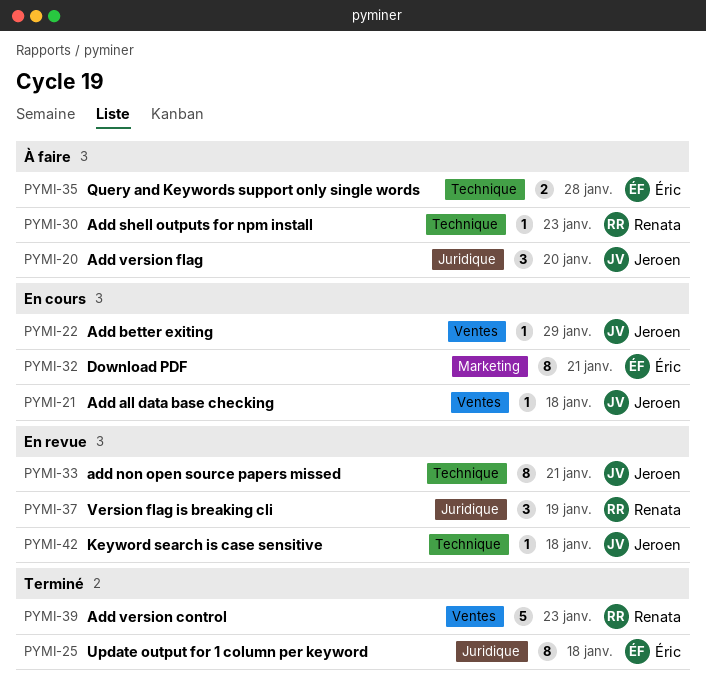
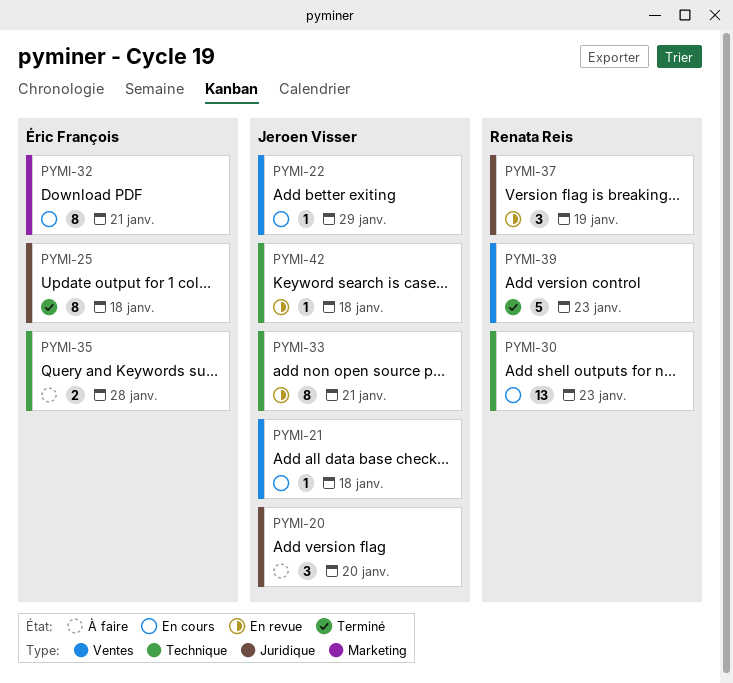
PYMI-30, status: À faire -> En cours
PYMI-30, estimate: 1 -> 13

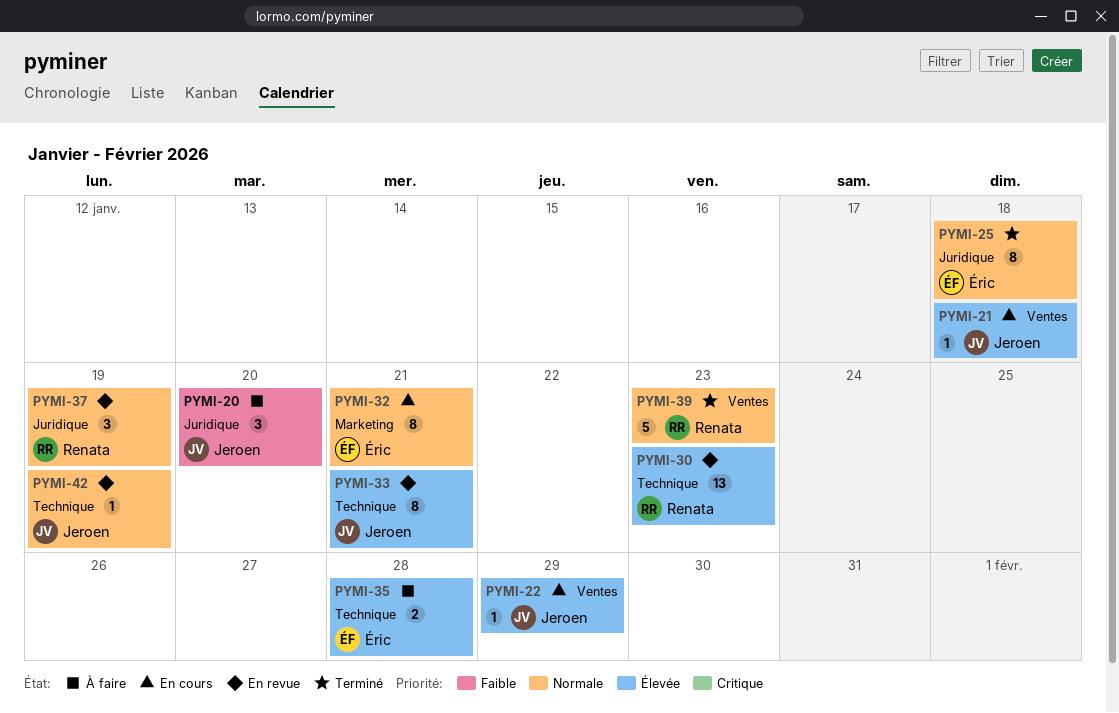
PYMI-30, status: En cours -> En revue
PYMI-42, due: Jan 18 -> Jan 19

